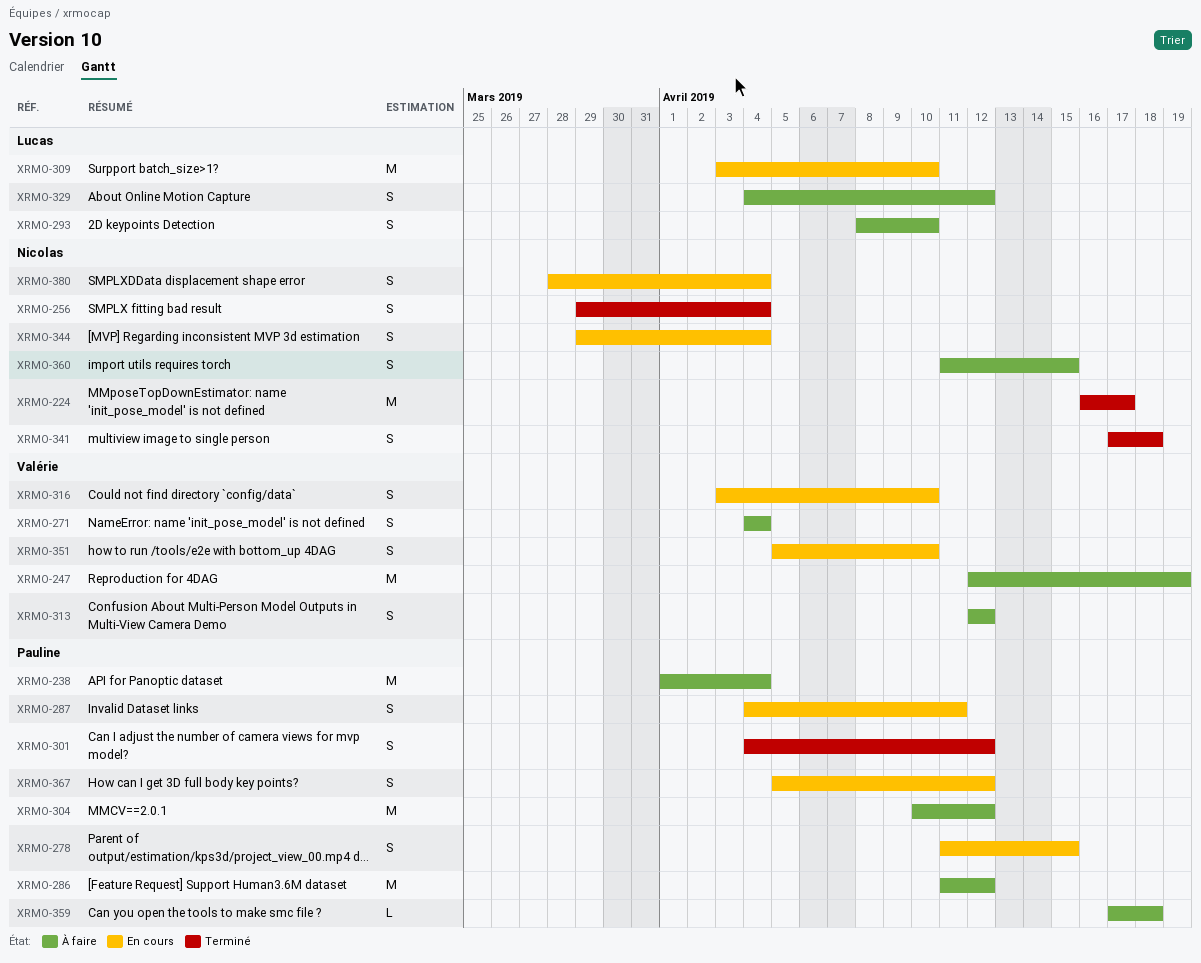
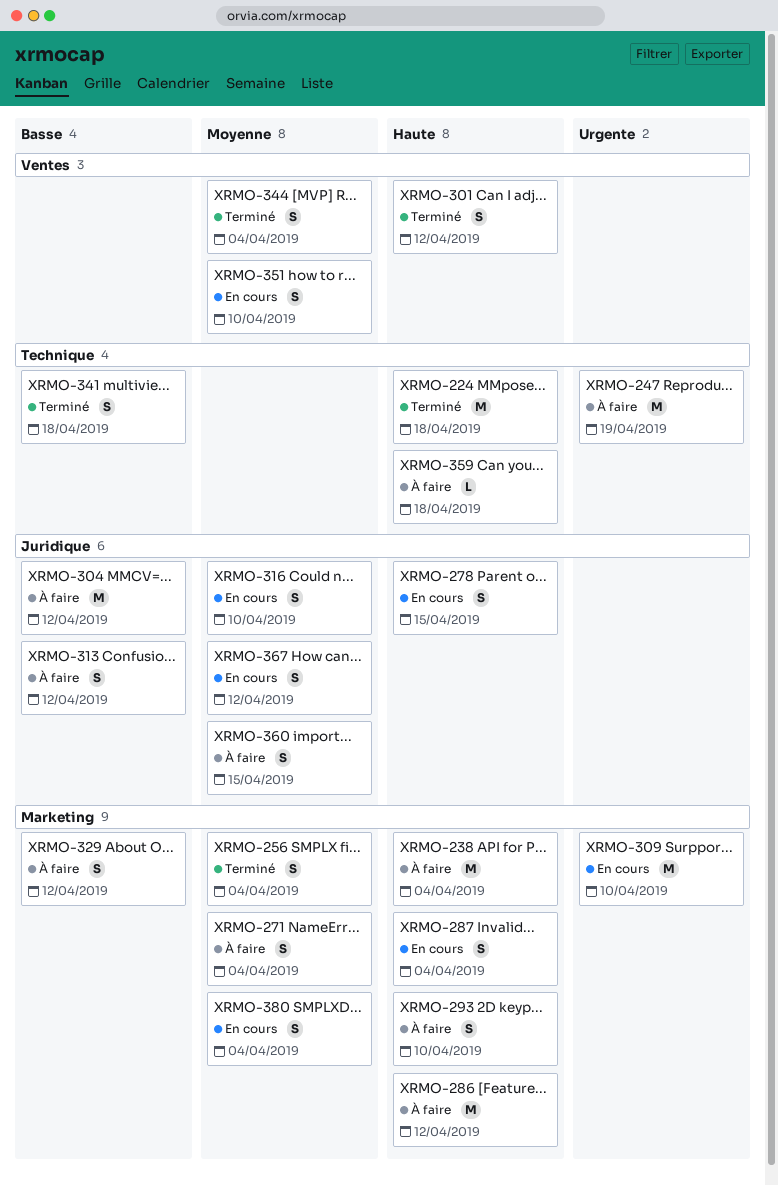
XRMO-224, due: Apr 17 -> Apr 18
XRMO-287, due: Apr 11 -> Apr 4
XRMO-344, status: En cours -> Terminé

